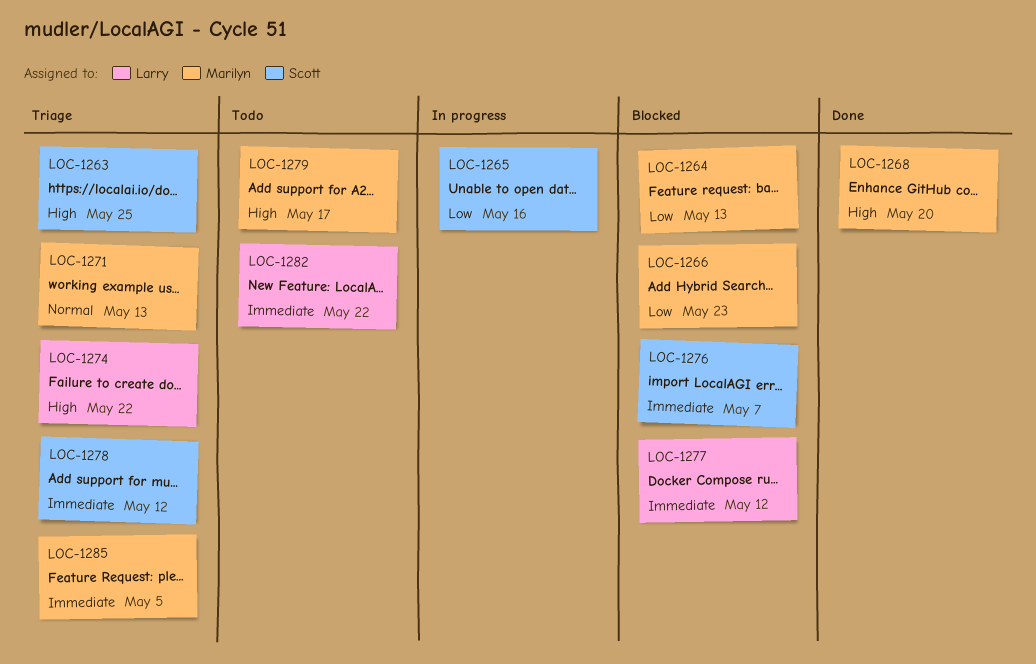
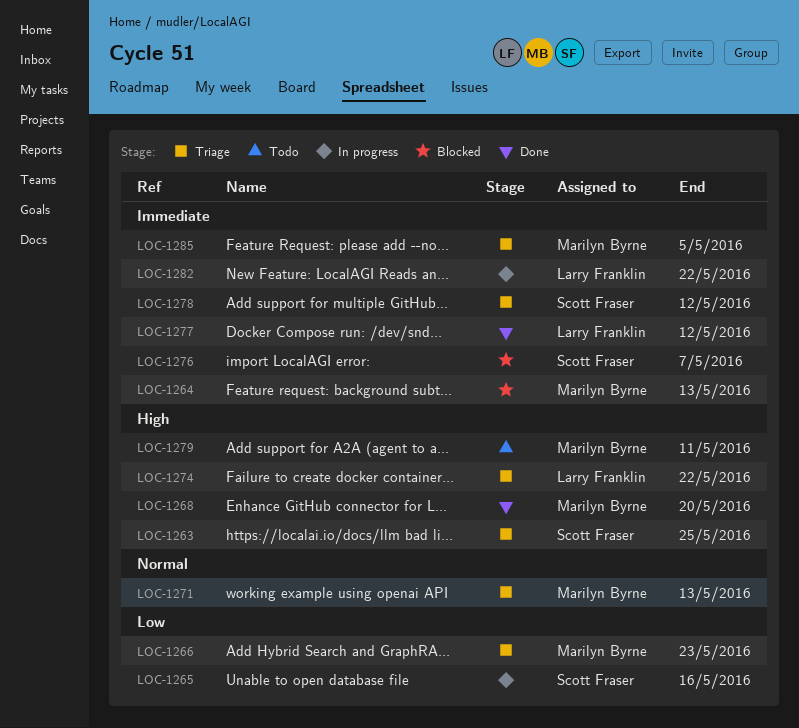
LOC-1264, priority: Low -> Immediate
LOC-1266, status: Blocked -> Triage
LOC-1277, status: Blocked -> Done
LOC-1279, due: May 17 -> May 11
LOC-1282, status: Todo -> In progress

